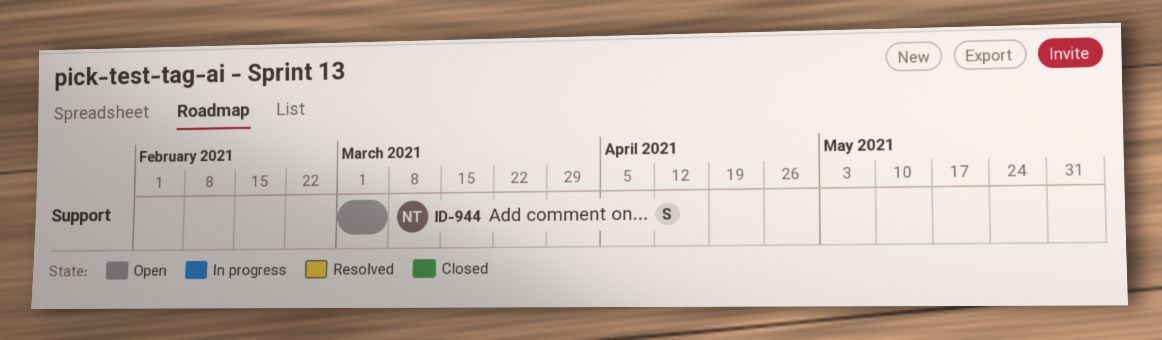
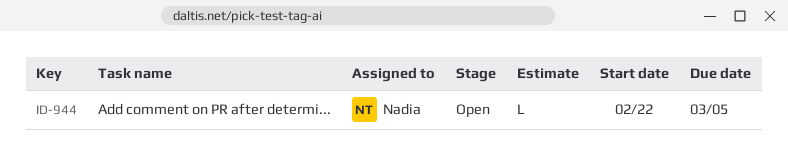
ID-944, estimate: S -> L
ID-944, start: Mar 1 -> Feb 22

